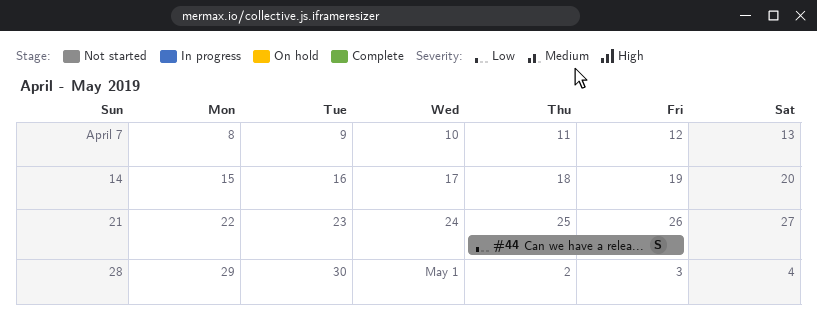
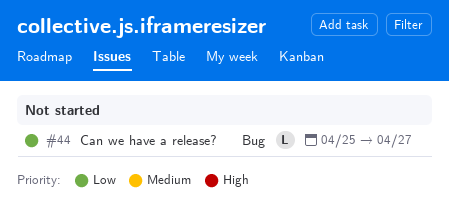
#44, estimate: S -> L
#44, due: Apr 26 -> Apr 27

